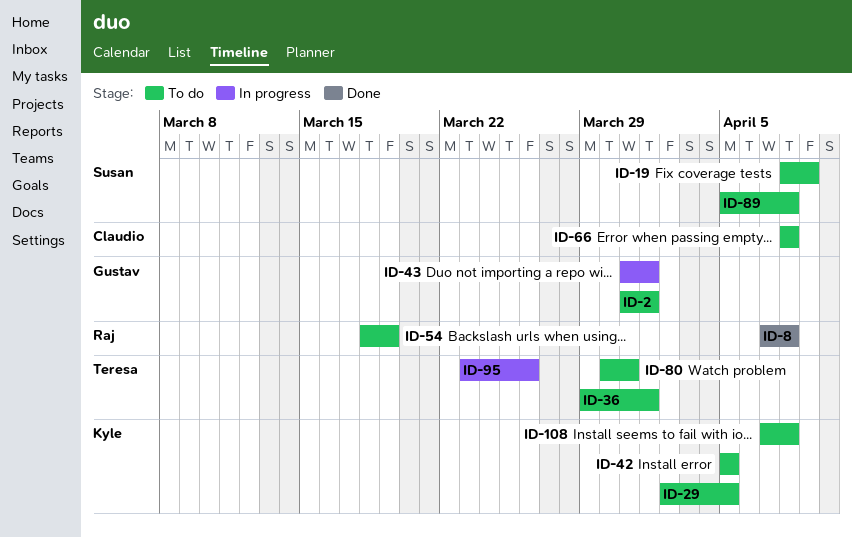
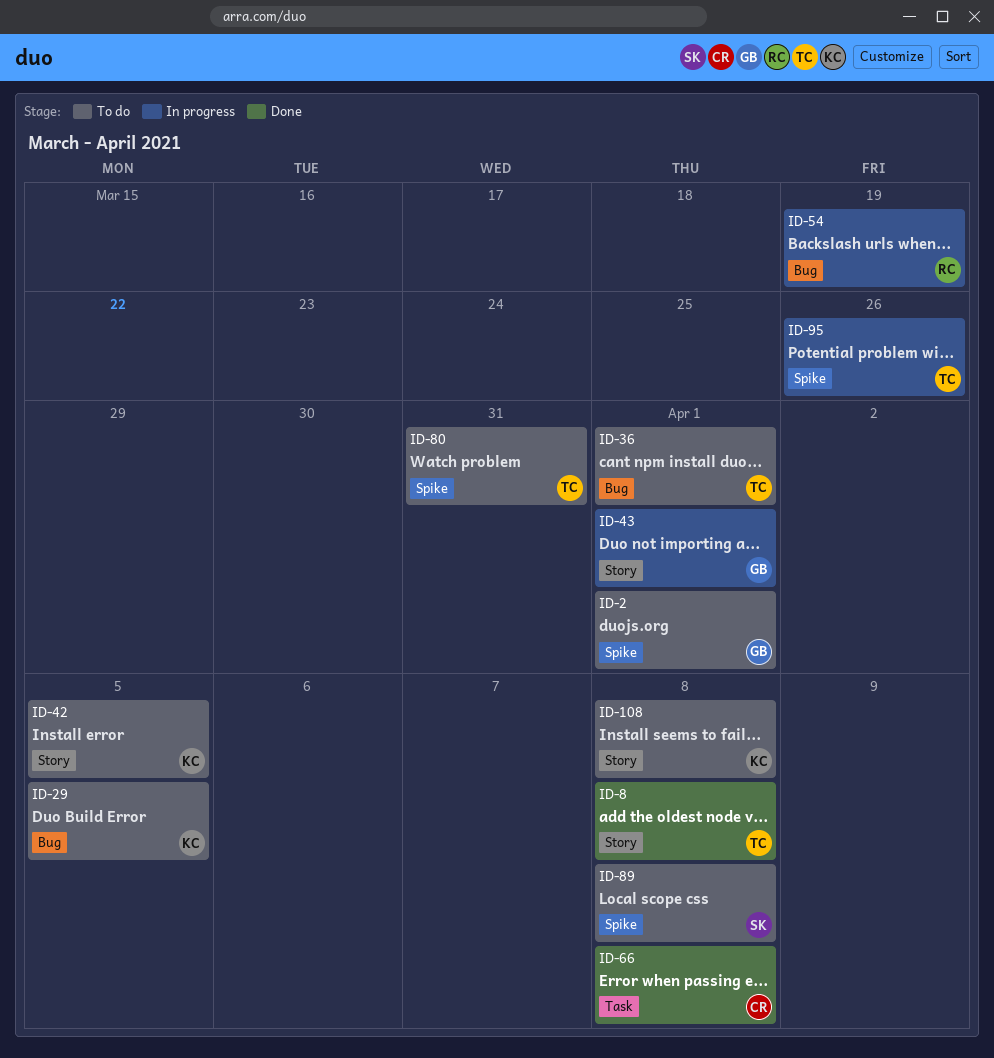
ID-8, owner: Raj -> Teresa
ID-19: present -> none
ID-54, status: To do -> In progress
ID-66, status: To do -> Done

